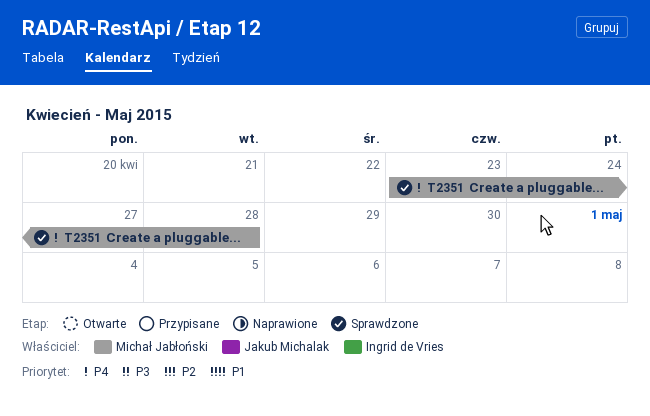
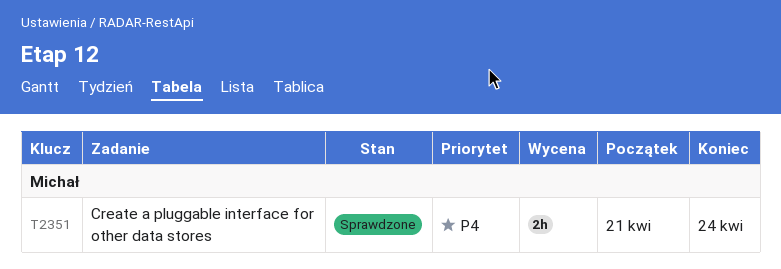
T2351, start: Apr 23 -> Apr 21
T2351, due: Apr 28 -> Apr 24

